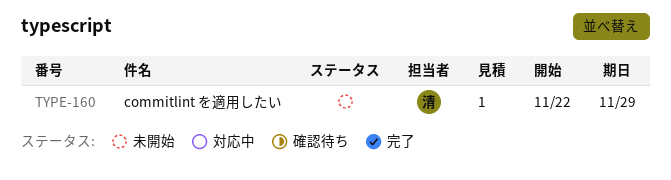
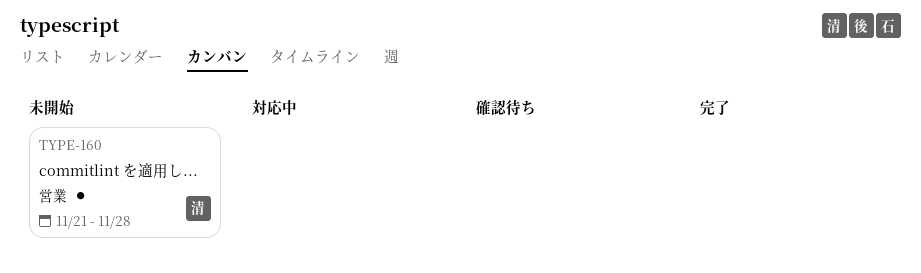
TYPE-160, start: Nov 22 -> Nov 21
TYPE-160, due: Nov 29 -> Nov 28

